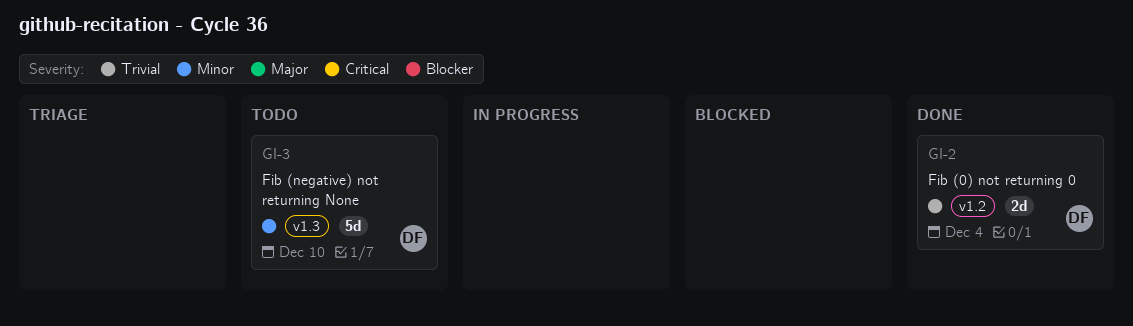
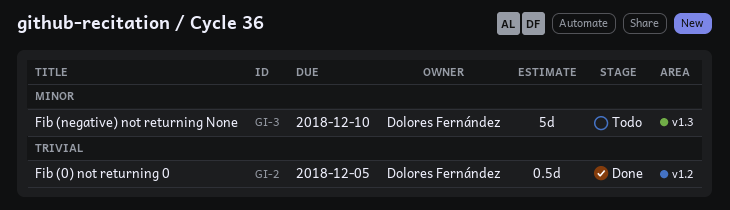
GI-2, estimate: 2d -> 0.5d
GI-2, due: Dec 4 -> Dec 5

